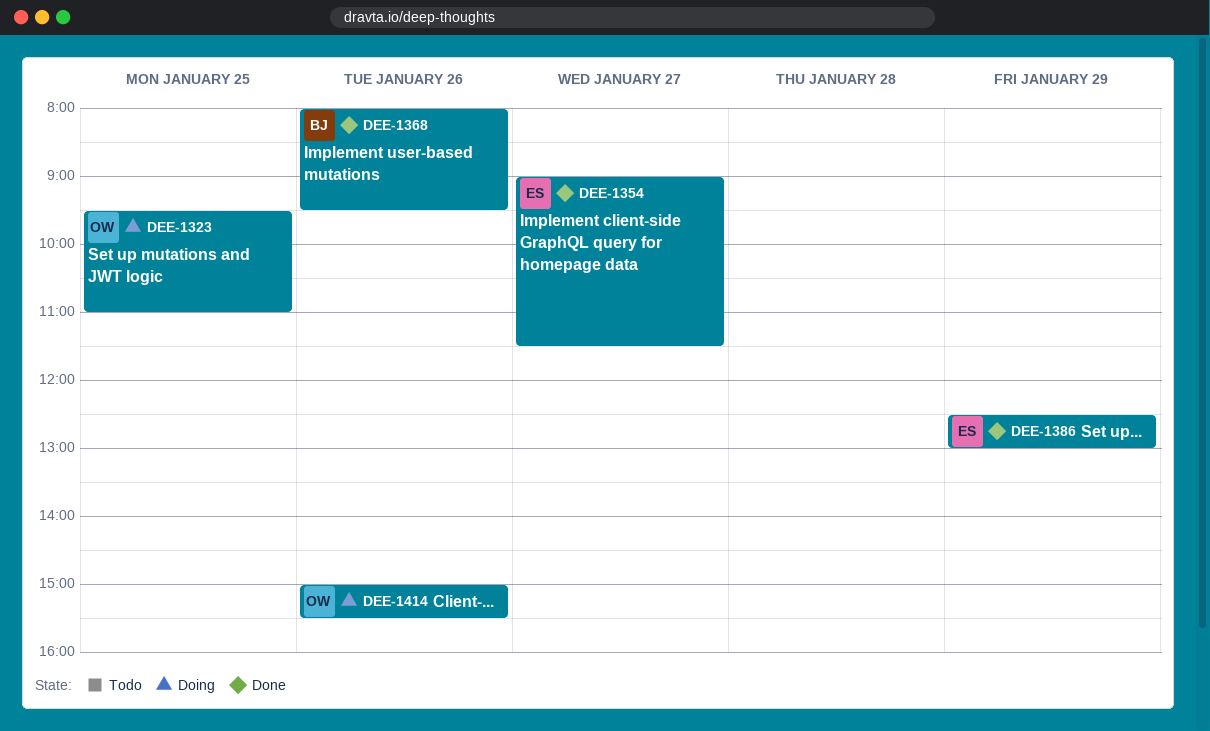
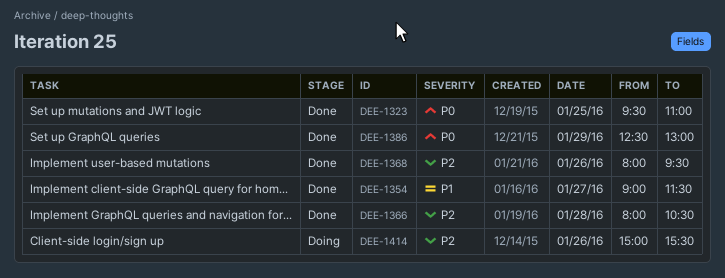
DEE-1323, status: Doing -> Done
DEE-1366: none -> present

